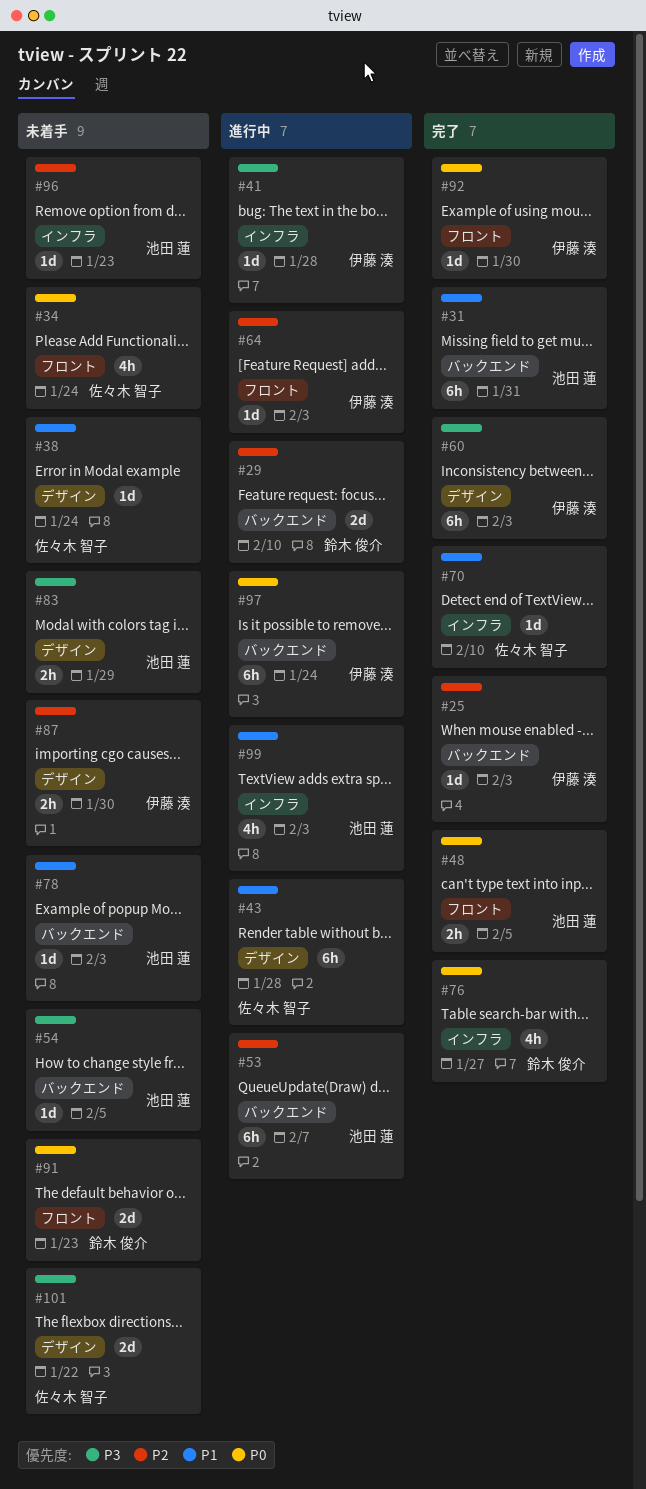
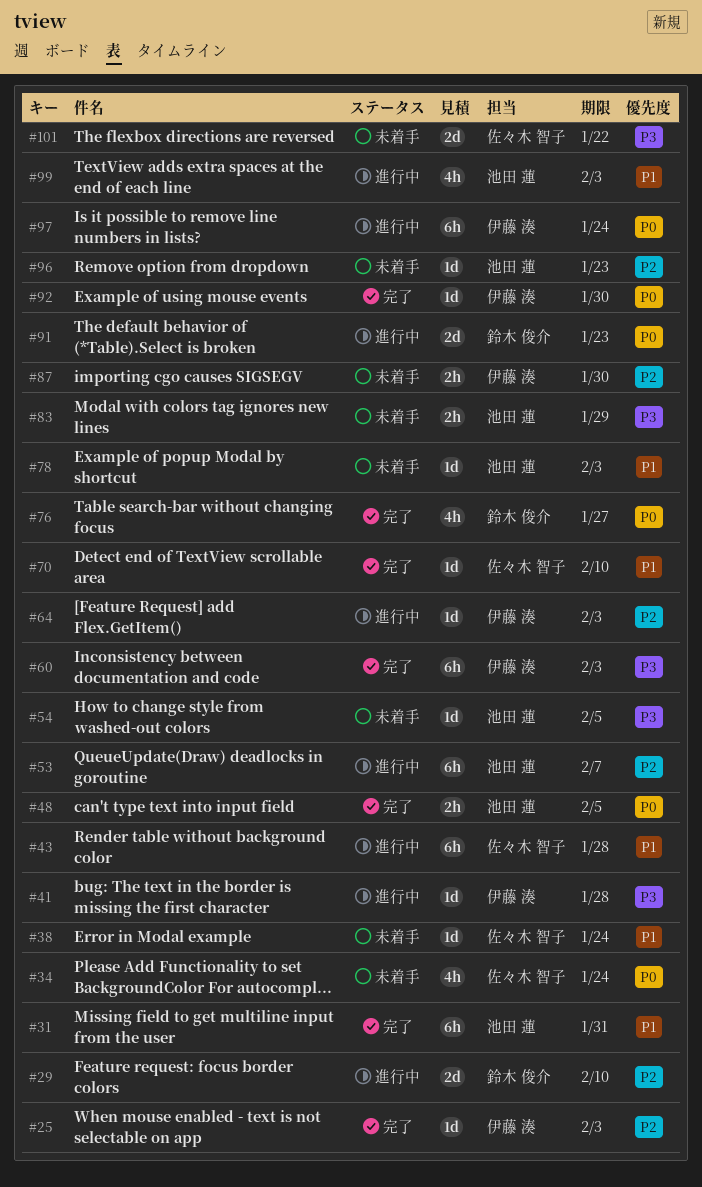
#91, status: 未着手 -> 進行中

